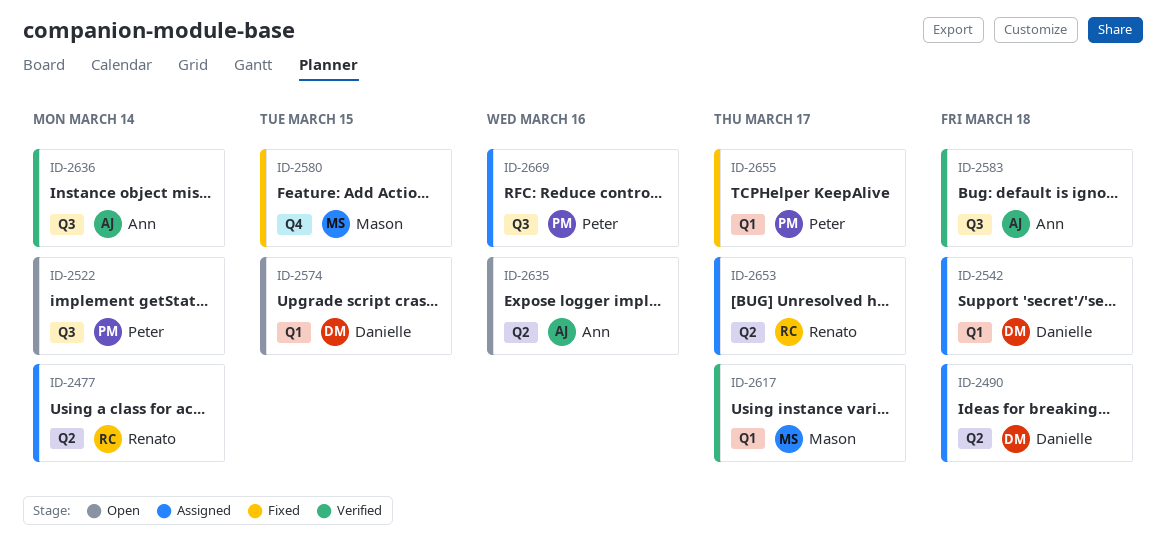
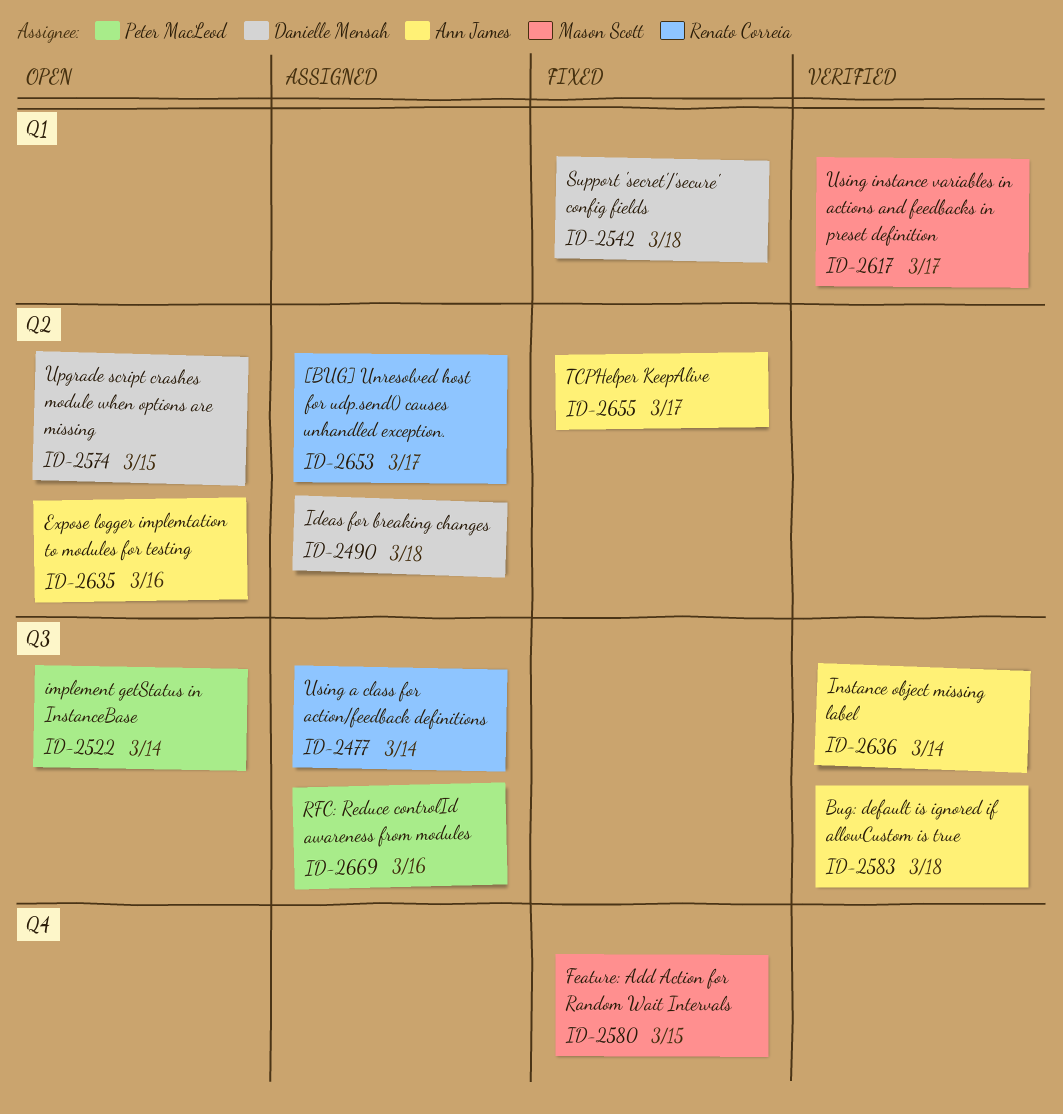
ID-2477, label: Q2 -> Q3
ID-2542, status: Assigned -> Fixed
ID-2574, label: Q1 -> Q2
ID-2655, owner: Peter MacLeod -> Ann James
ID-2655, label: Q1 -> Q2

